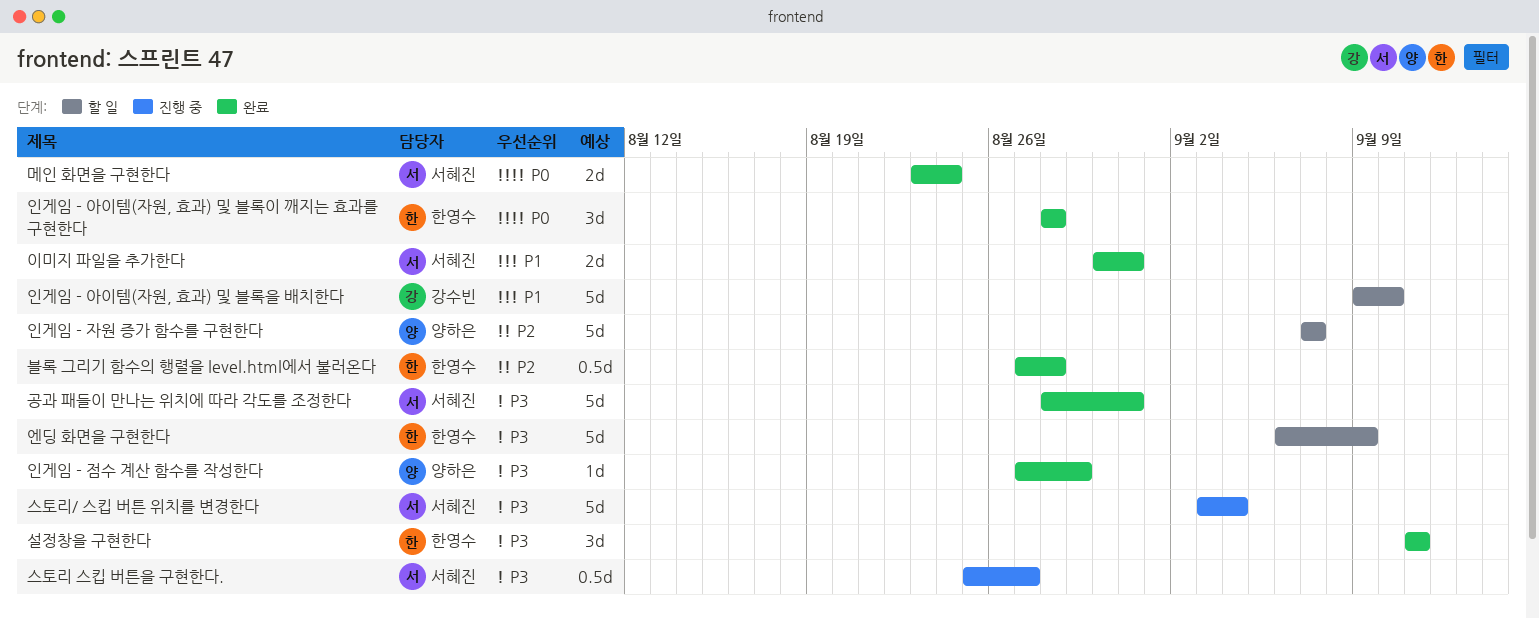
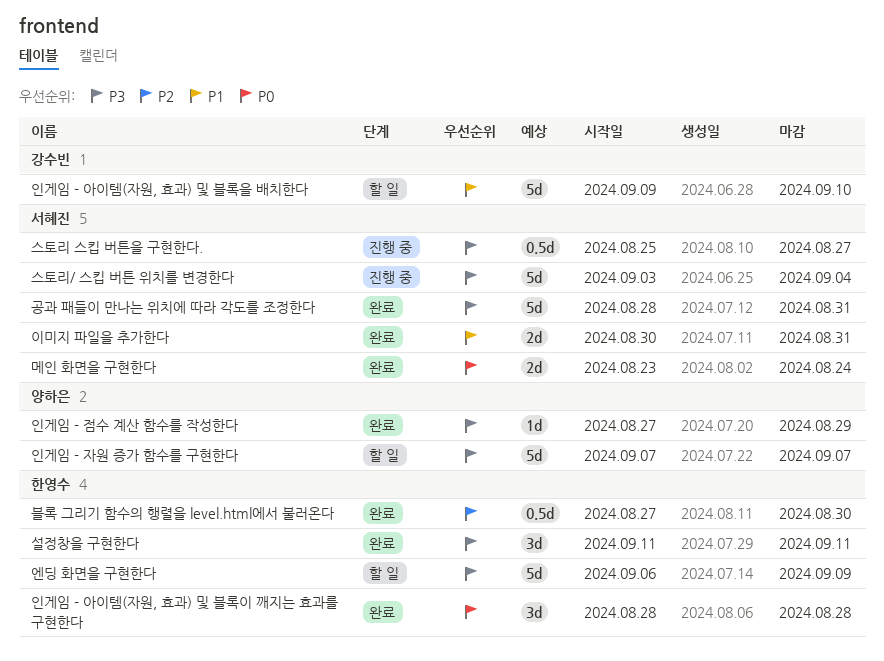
블록 그리기 함수의 행렬을 level.html에서 불러온다, due: Aug 28 -> Aug 30
인게임 - 자원 증가 함수를 구현한다, priority: P2 -> P3

